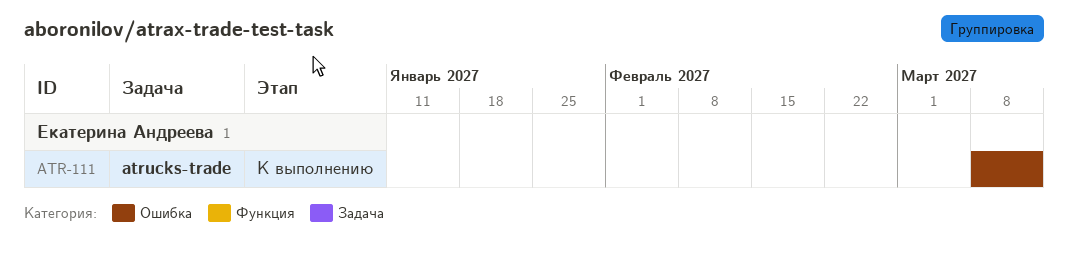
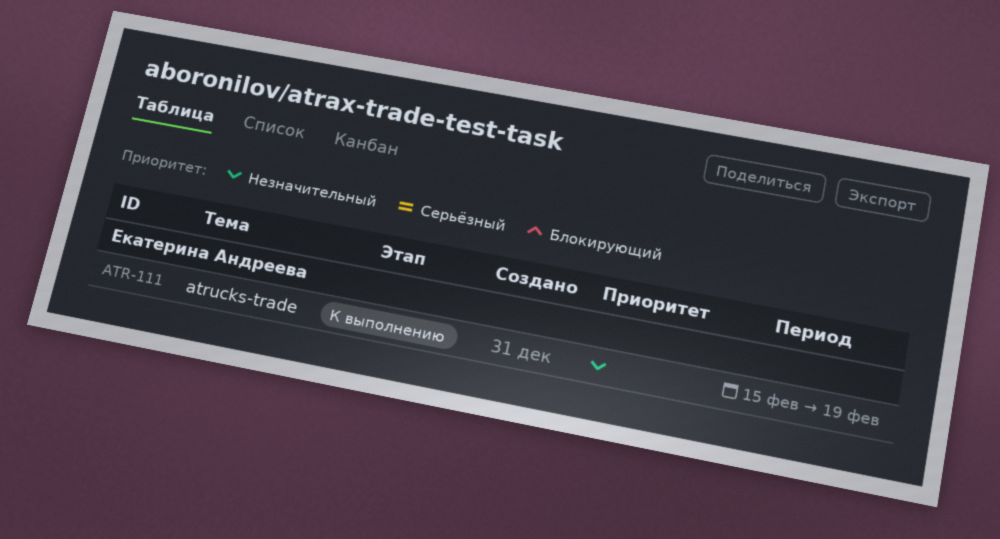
ATR-111, start: Mar 8 -> Feb 15
ATR-111, due: Mar 12 -> Feb 19

